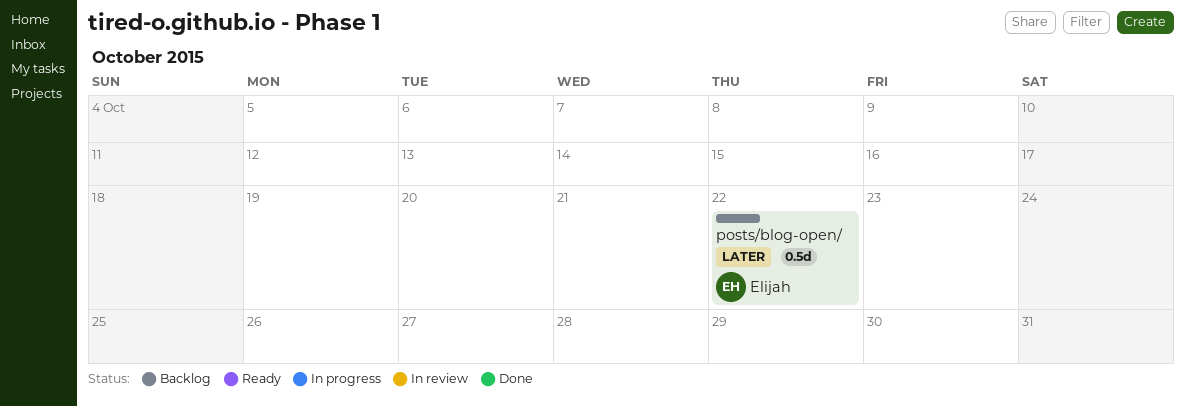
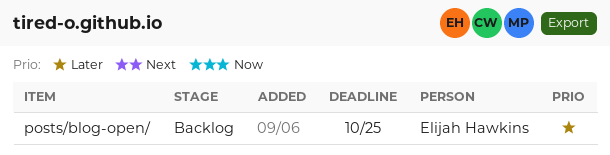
posts/blog-open/, due: Oct 22 -> Oct 25

